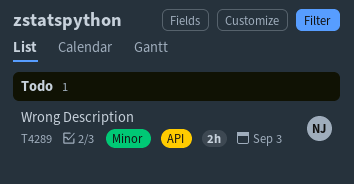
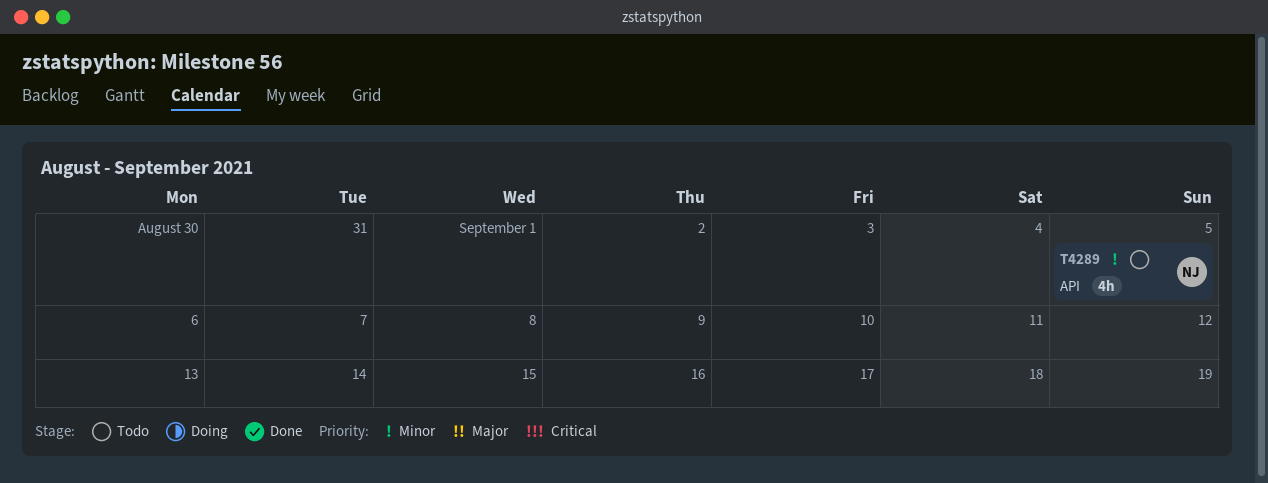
T4289, estimate: 2h -> 4h
T4289, due: Sep 3 -> Sep 5

